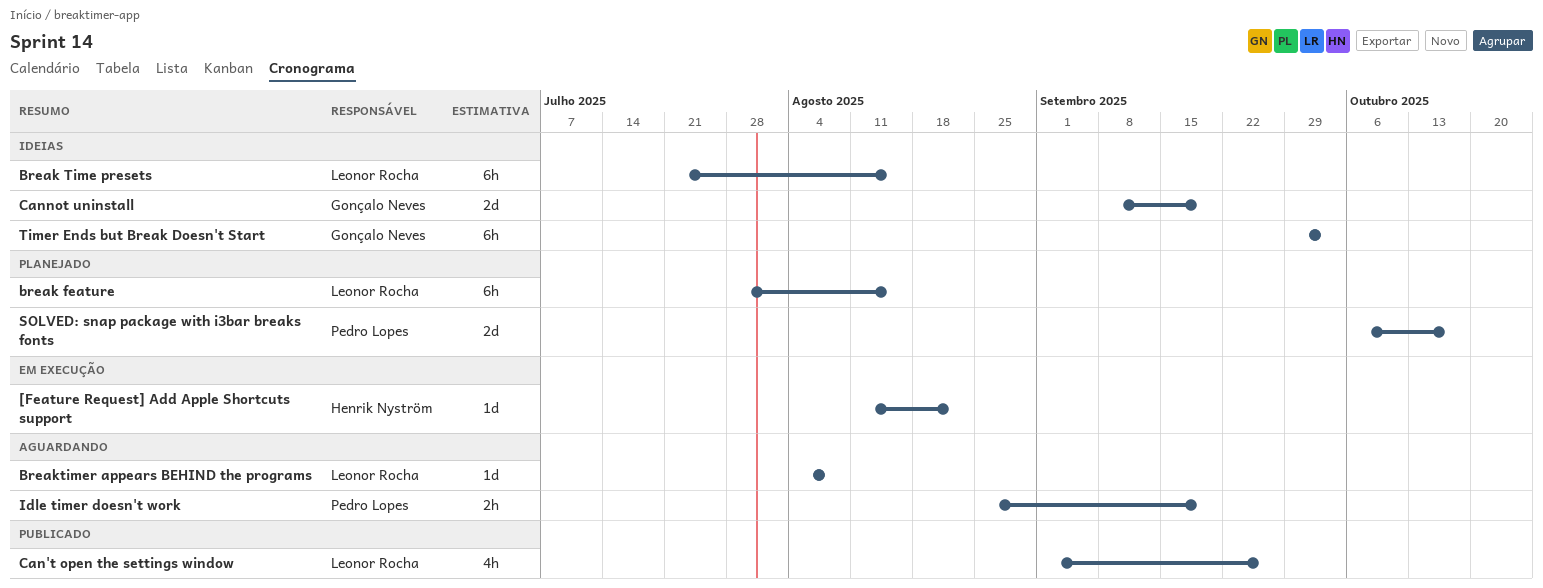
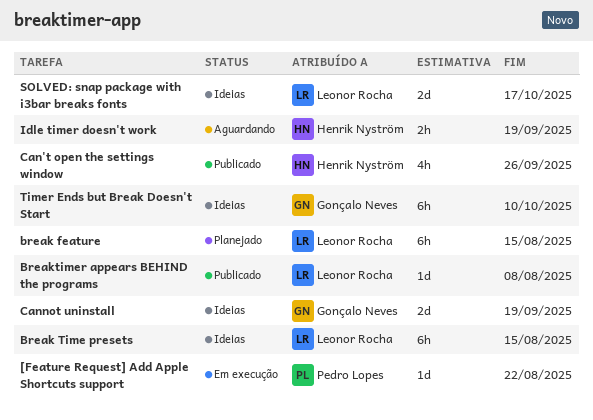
[Feature Request] Add Apple Shortcuts support, owner: Henrik Nyström -> Pedro Lopes
Breaktimer appears BEHIND the programs, status: Aguardando -> Publicado
Can't open the settings window, owner: Leonor Rocha -> Henrik Nyström
Idle timer doesn't work, owner: Pedro Lopes -> Henrik Nyström
SOLVED: snap package with i3bar breaks fonts, status: Planejado -> Ideias
SOLVED: snap package with i3bar breaks fonts, owner: Pedro Lopes -> Leonor Rocha
Timer Ends but Break Doesn't Start, due: Oct 3 -> Oct 10

